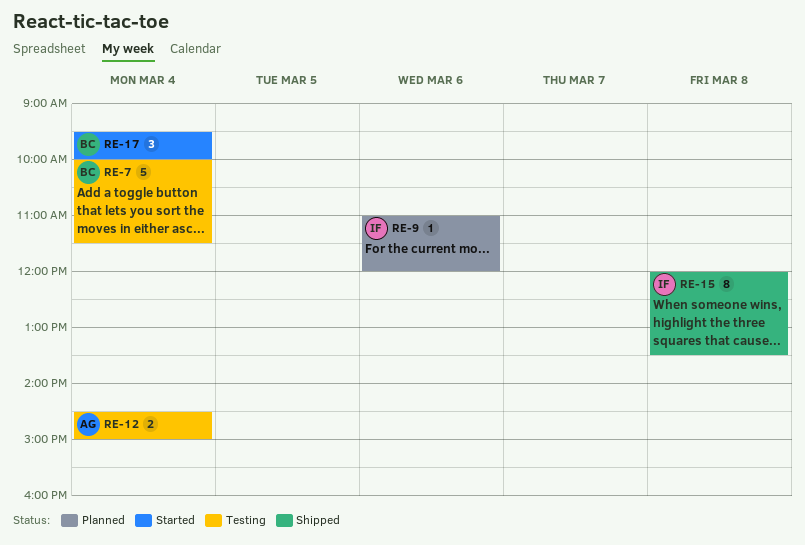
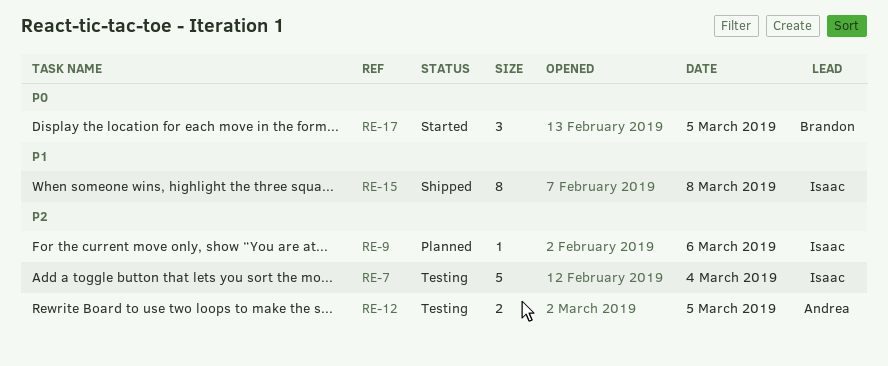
RE-7, owner: Brandon -> Isaac
RE-12, day: Mar 4 -> Mar 5
RE-17, day: Mar 4 -> Mar 5

